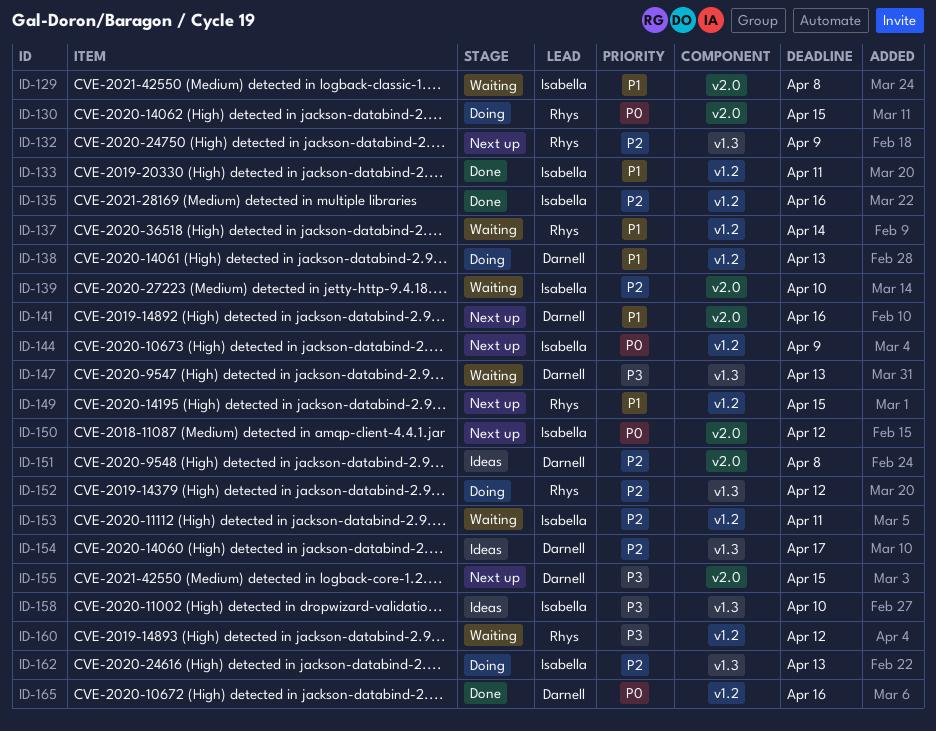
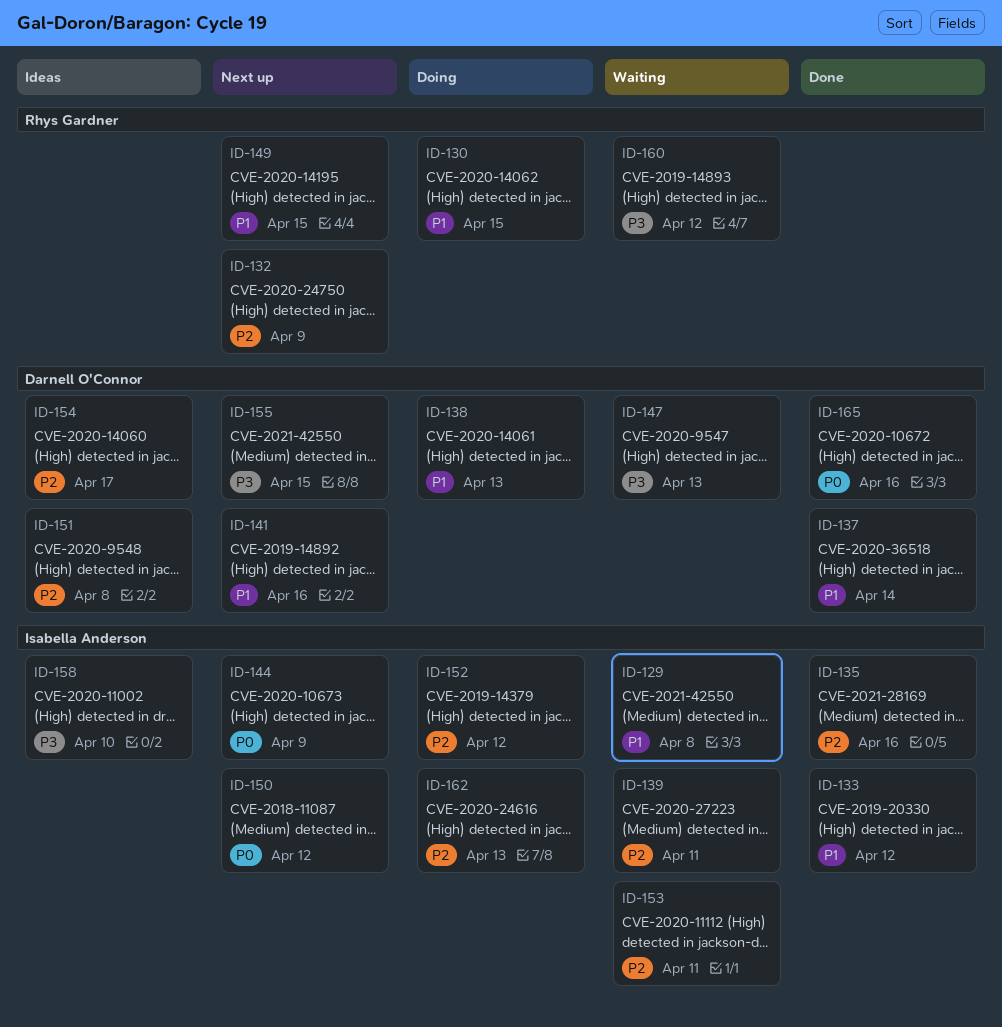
ID-130, priority: P0 -> P1
ID-133, due: Apr 11 -> Apr 12
ID-137, status: Waiting -> Done
ID-137, owner: Rhys Gardner -> Darnell O'Connor
ID-139, due: Apr 10 -> Apr 11
ID-152, owner: Rhys Gardner -> Isabella Anderson

